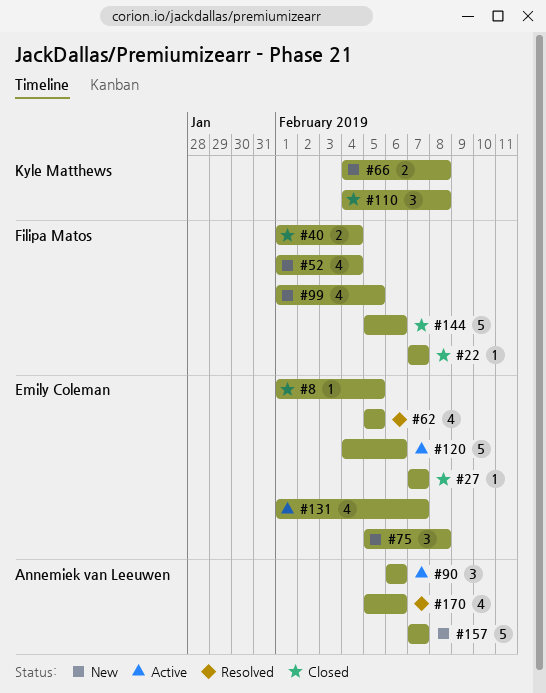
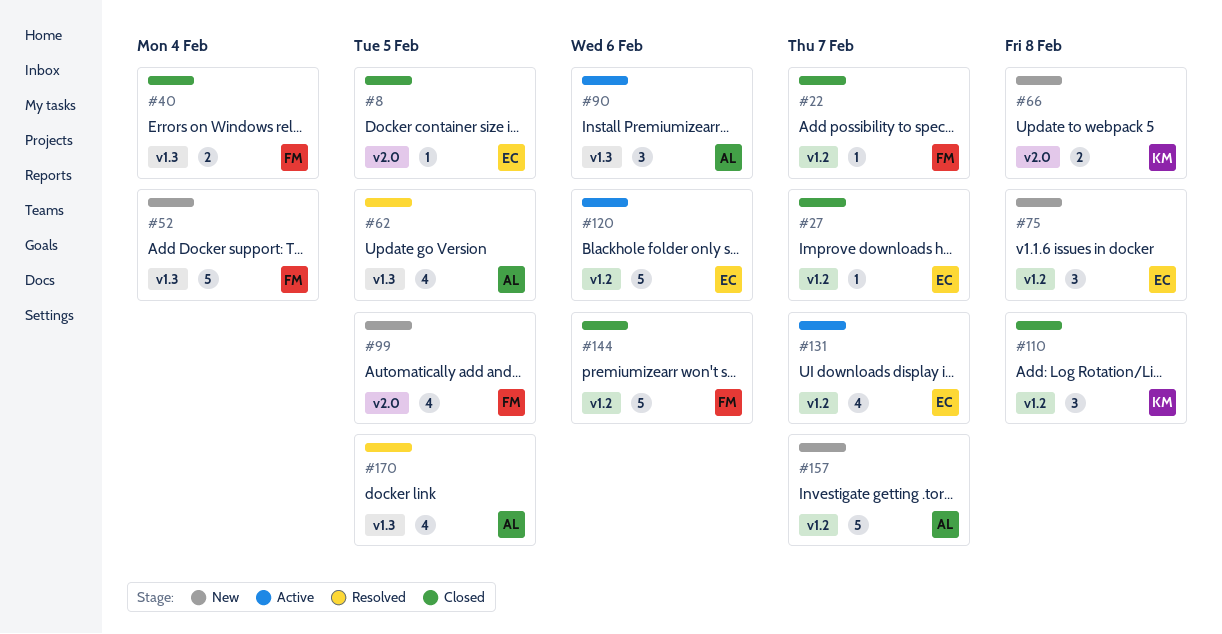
#52, estimate: 4 -> 5
#62, owner: Emily Coleman -> Annemiek van Leeuwen
#170, due: Feb 6 -> Feb 5

